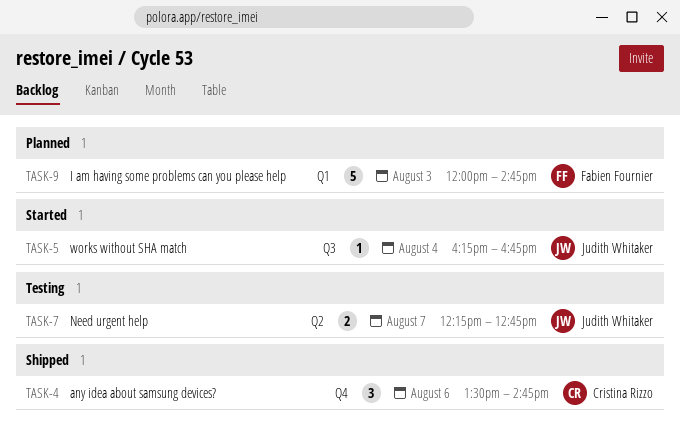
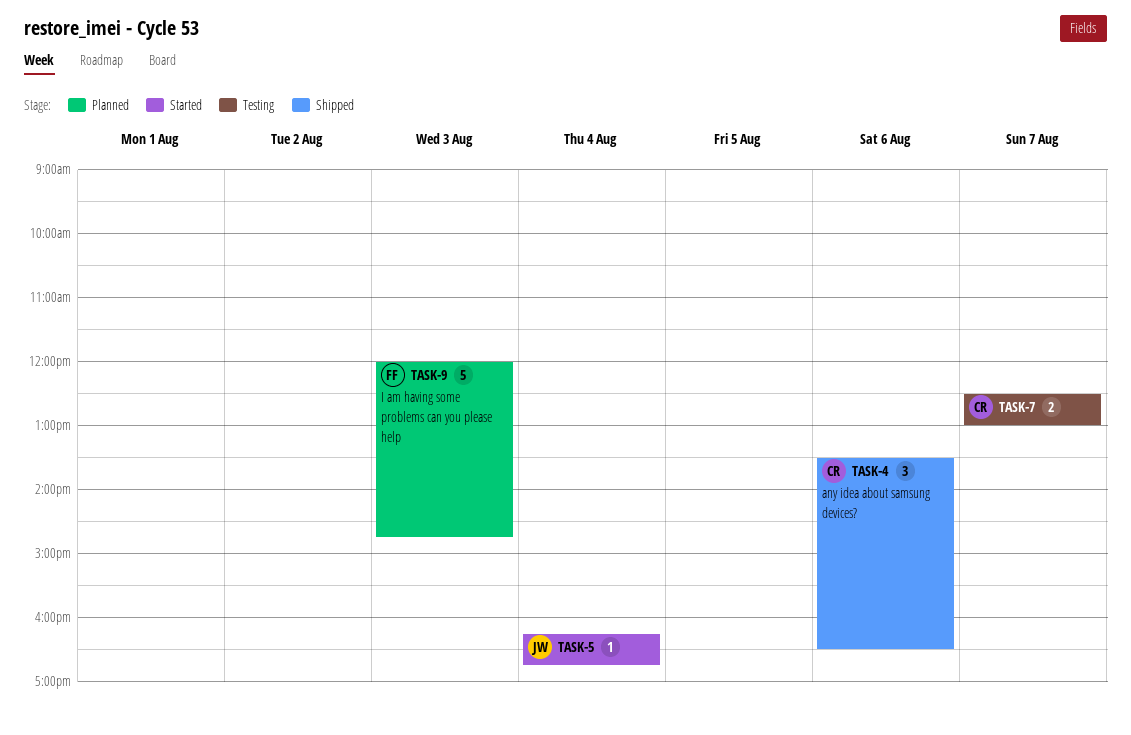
TASK-4, ends: 14:45 -> 16:30
TASK-7, owner: Judith Whitaker -> Cristina Rizzo
TASK-7, begins: 12:15 -> 12:30
TASK-7, ends: 12:45 -> 13:00

